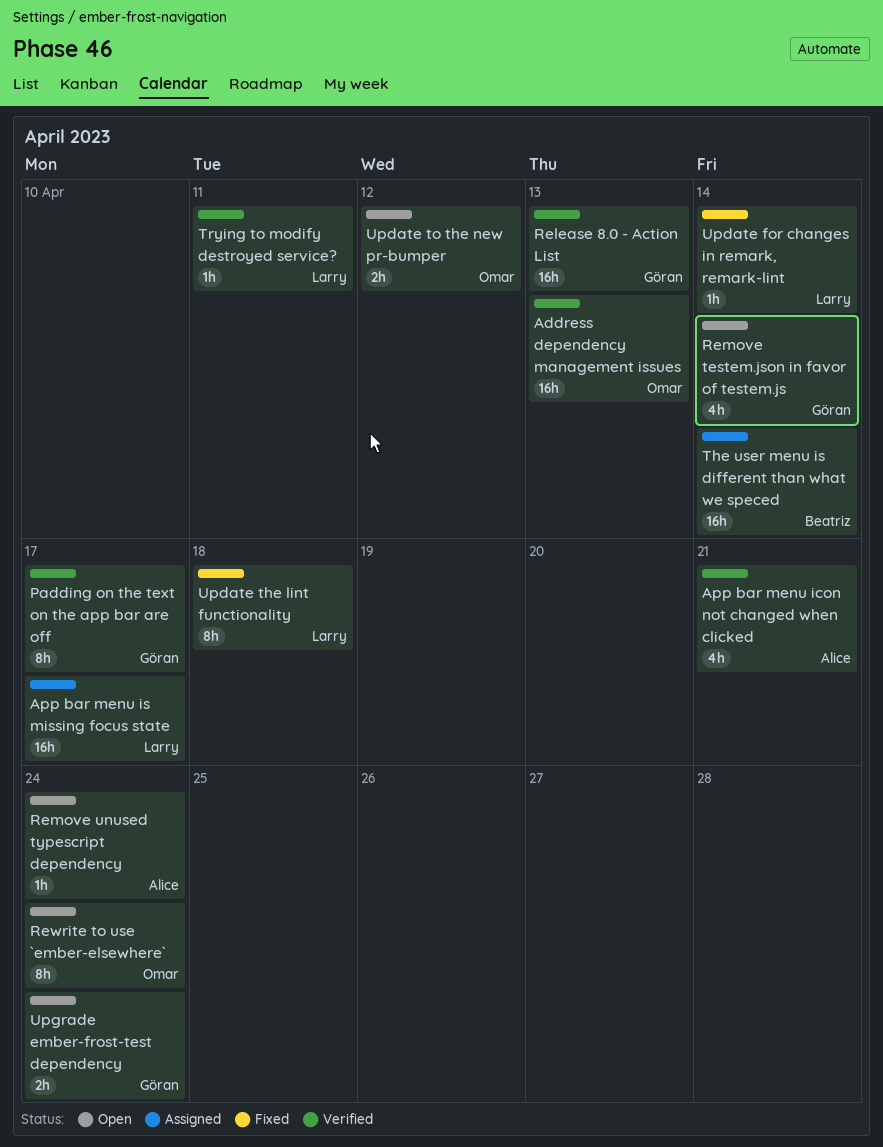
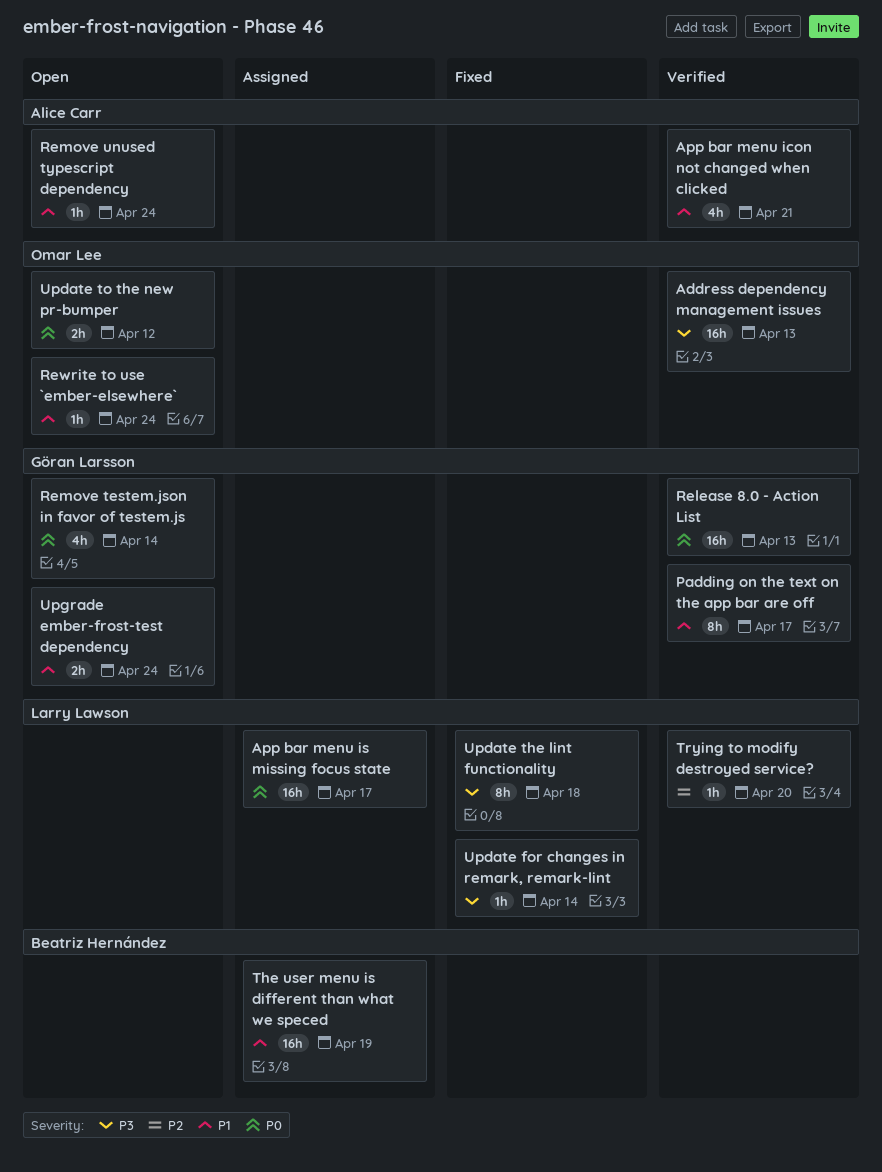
Rewrite to use `ember-elsewhere`, estimate: 8h -> 1h
The user menu is different than what we speced, due: Apr 14 -> Apr 19
Trying to modify destroyed service?, due: Apr 11 -> Apr 20

